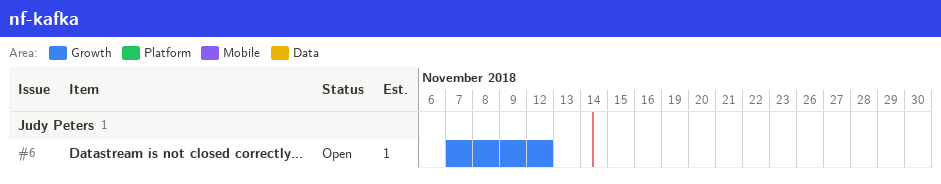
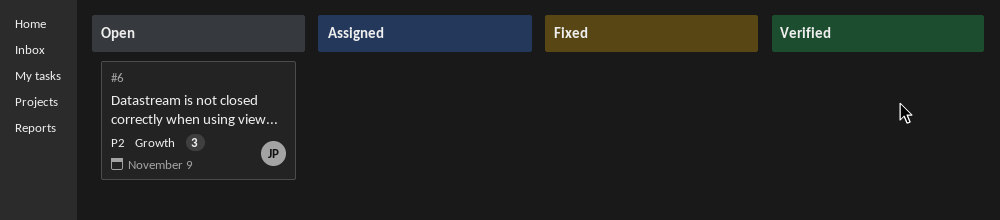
#6, estimate: 1 -> 3
#6, due: Nov 12 -> Nov 9

